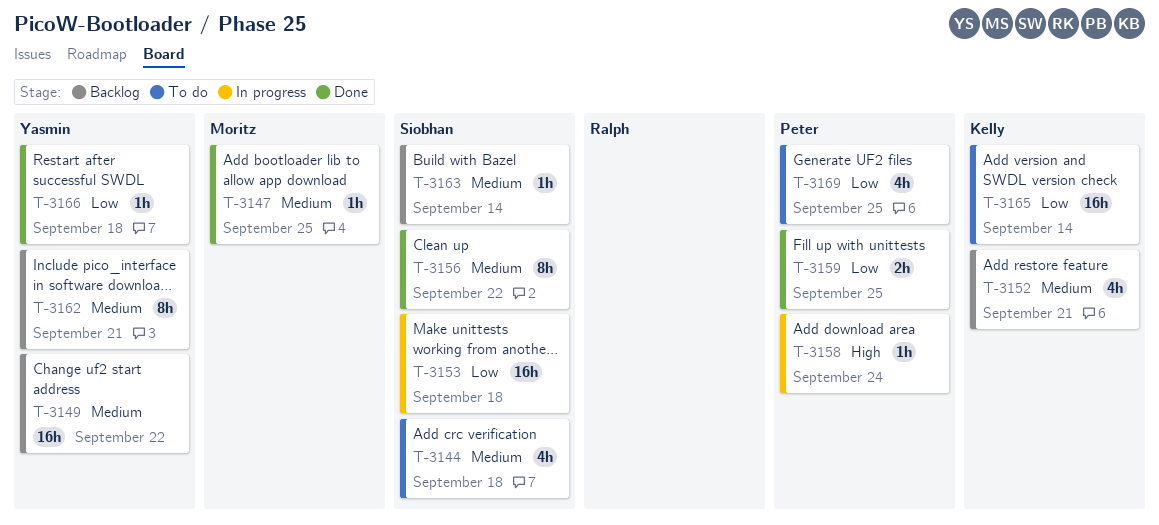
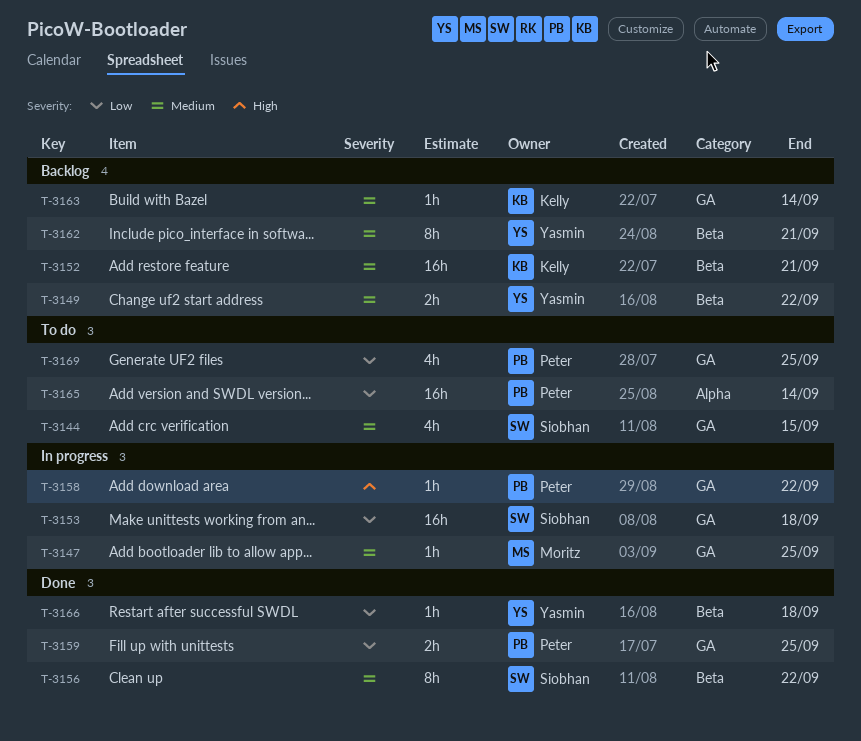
T-3144, due: Sep 18 -> Sep 15
T-3147, status: Done -> In progress
T-3149, estimate: 16h -> 2h
T-3152, estimate: 4h -> 16h
T-3158, due: Sep 24 -> Sep 22
T-3163, owner: Siobhan -> Kelly
T-3165, owner: Kelly -> Peter

